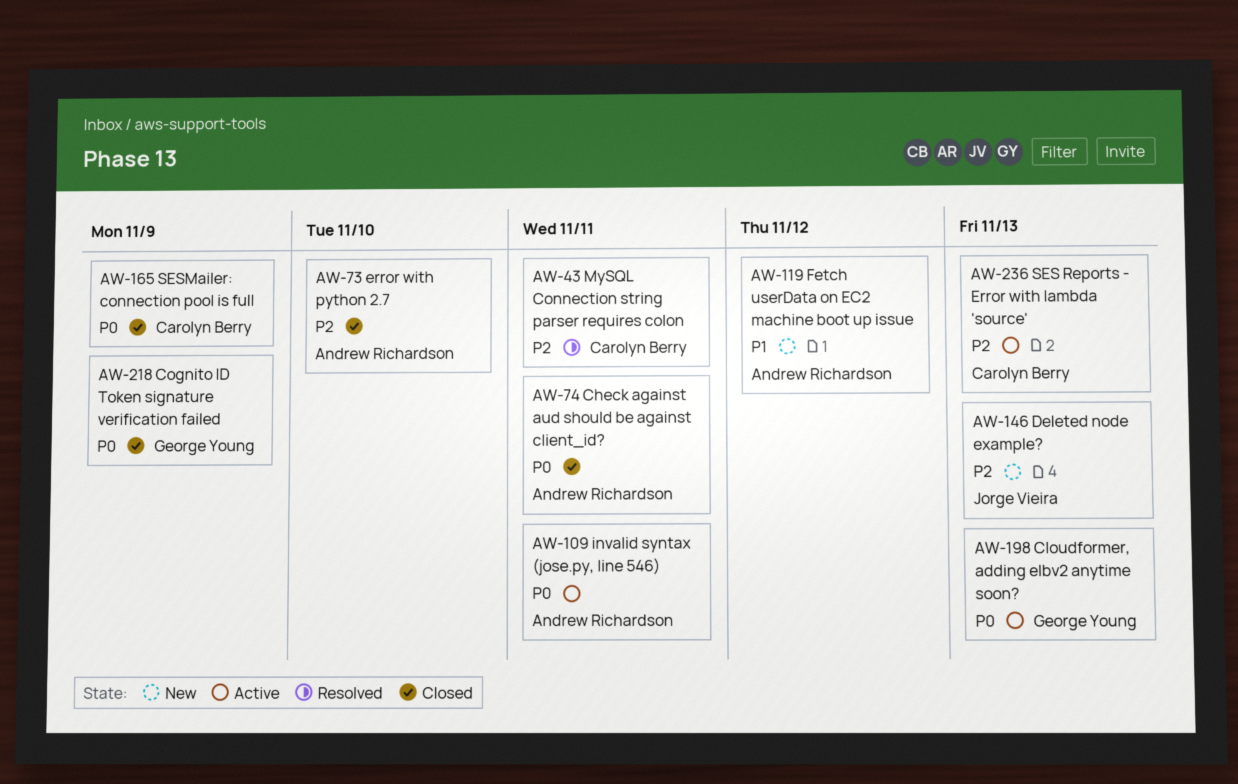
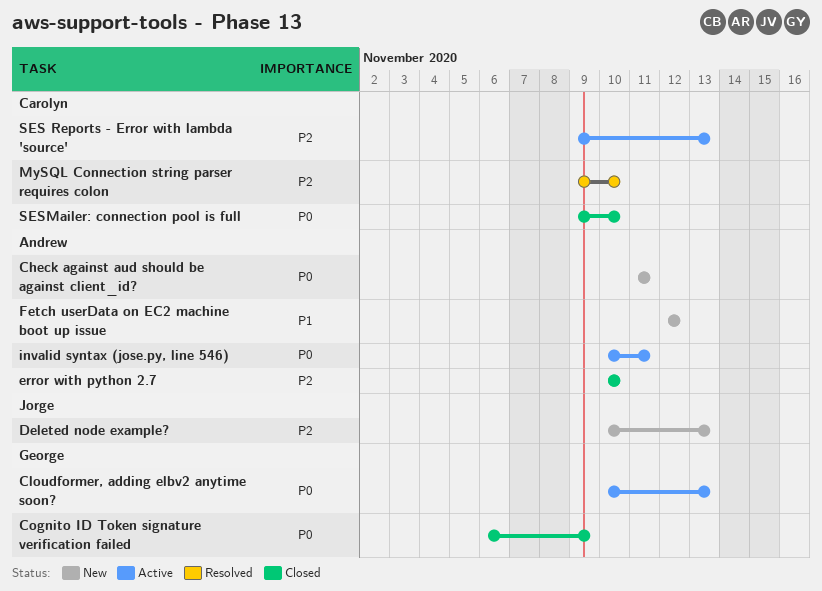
Check against aud should be against client_id?, status: Closed -> New
MySQL Connection string parser requires colon, due: Nov 11 -> Nov 10
SESMailer: connection pool is full, due: Nov 9 -> Nov 10

